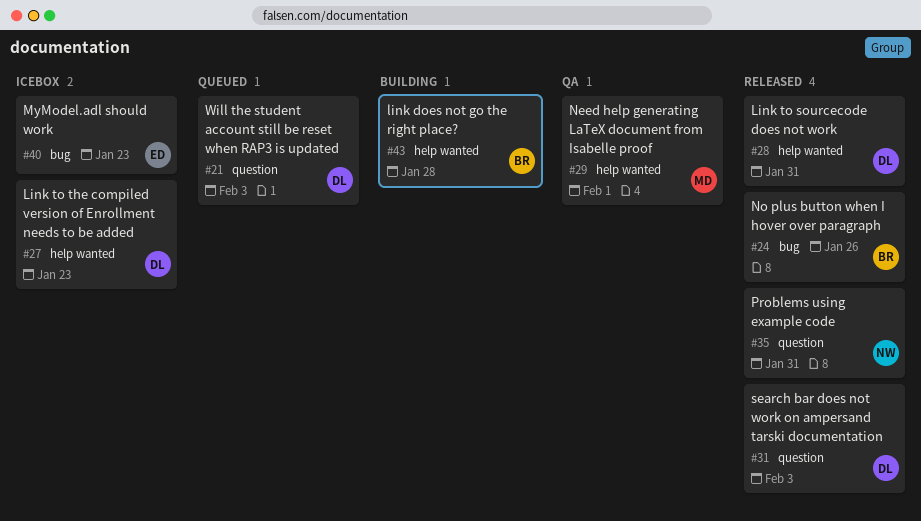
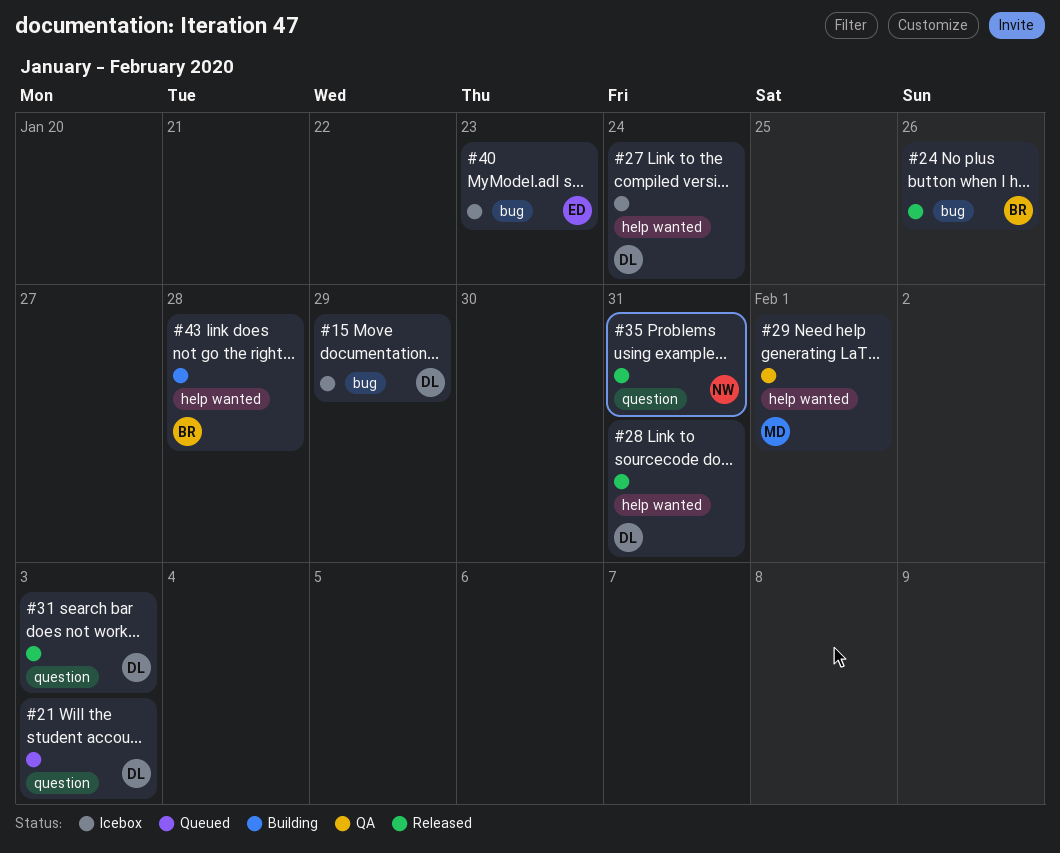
#15: none -> present
#27, due: Jan 23 -> Jan 24

